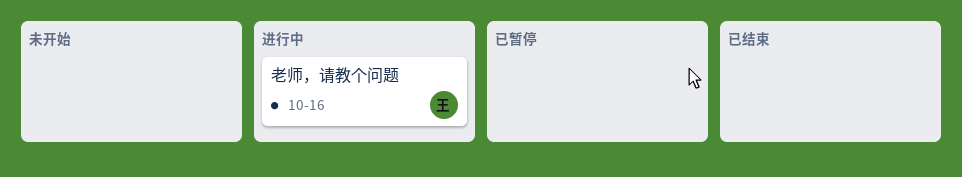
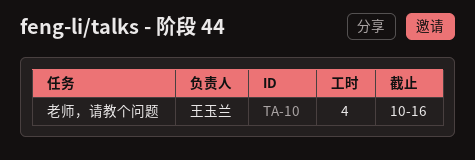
老师，请教个问题, estimate: 1 -> 4

